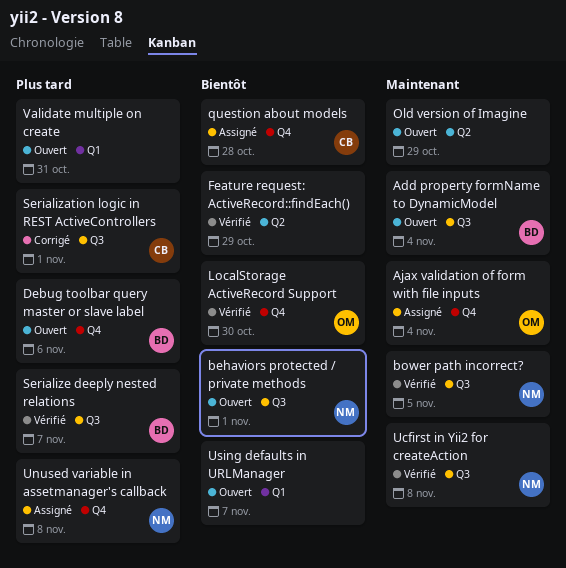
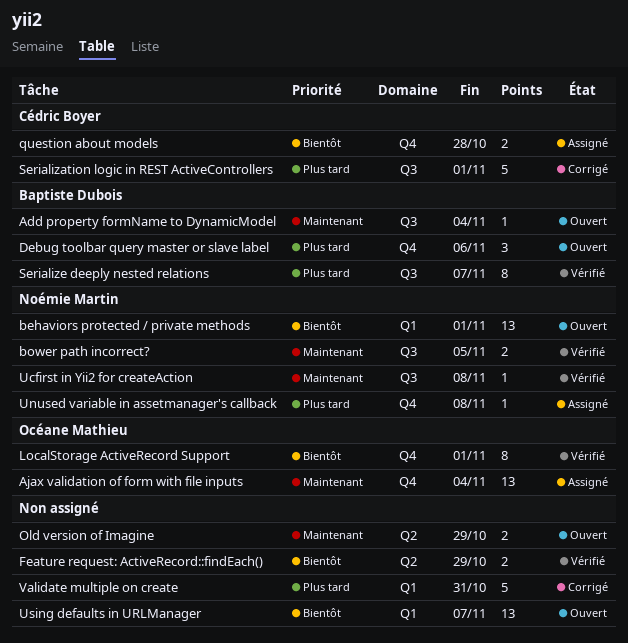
behaviors protected / private methods, label: Q3 -> Q1
LocalStorage ActiveRecord Support, due: Oct 30 -> Nov 1
Validate multiple on create, status: Ouvert -> Corrigé

